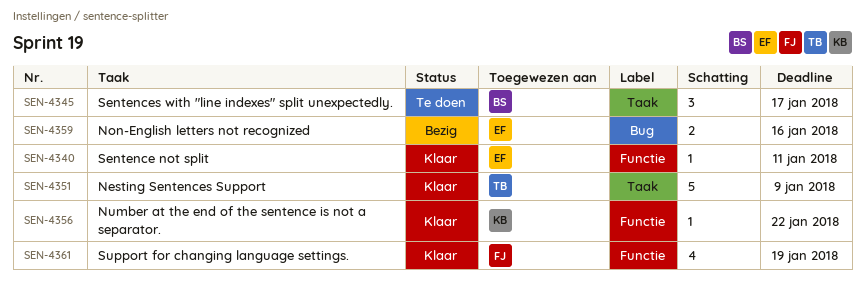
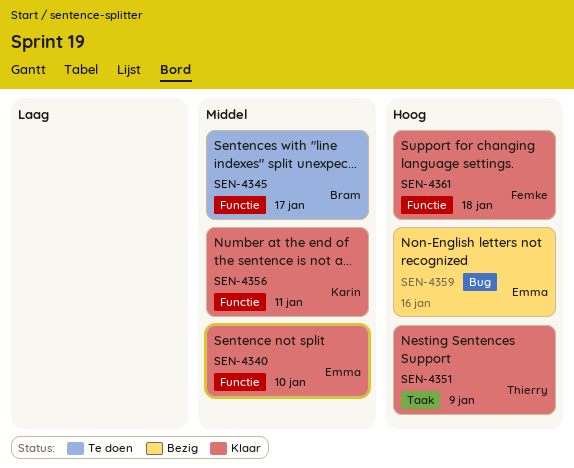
SEN-4340, due: Jan 11 -> Jan 10
SEN-4345, label: Taak -> Functie
SEN-4356, due: Jan 22 -> Jan 11
SEN-4361, due: Jan 19 -> Jan 18

